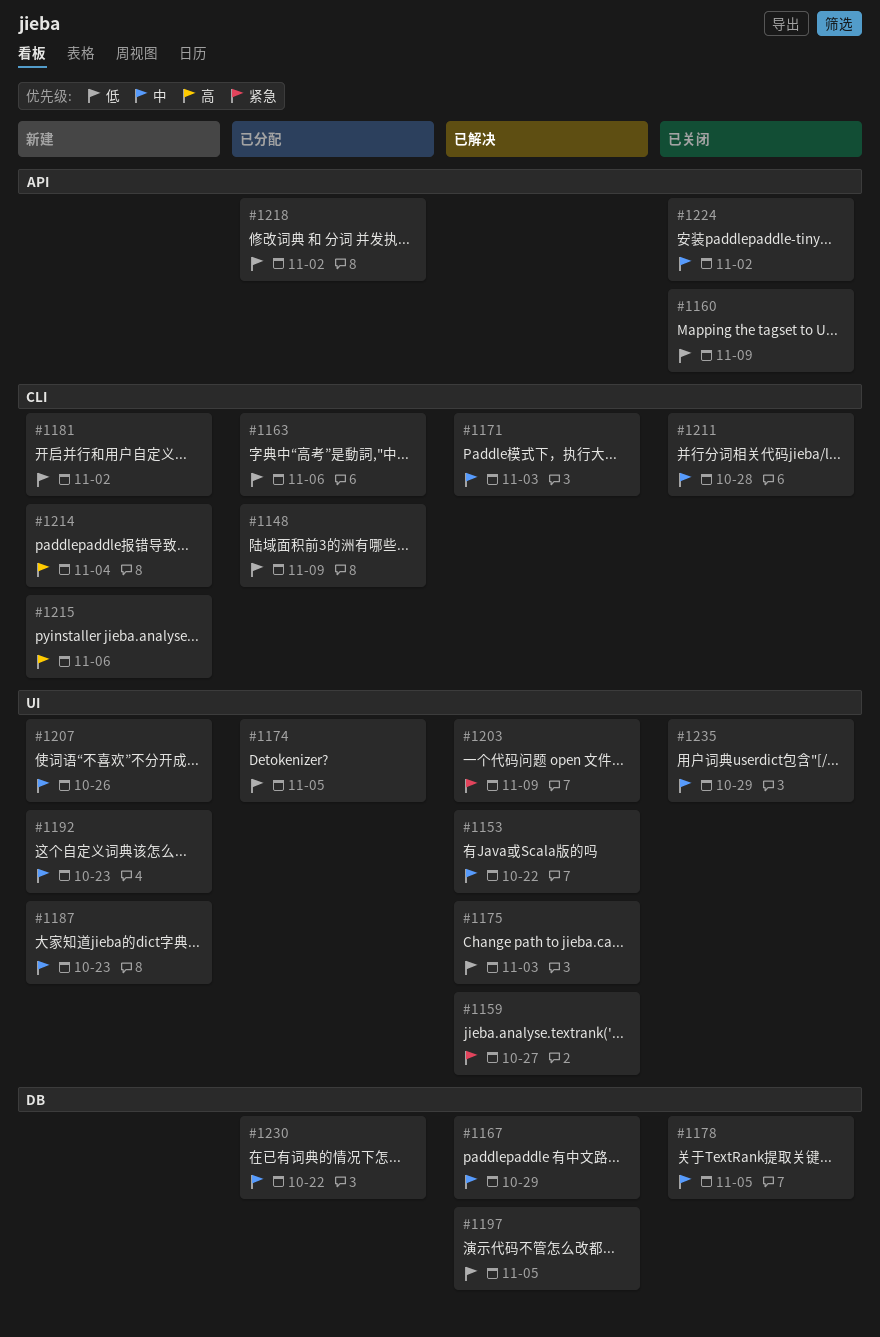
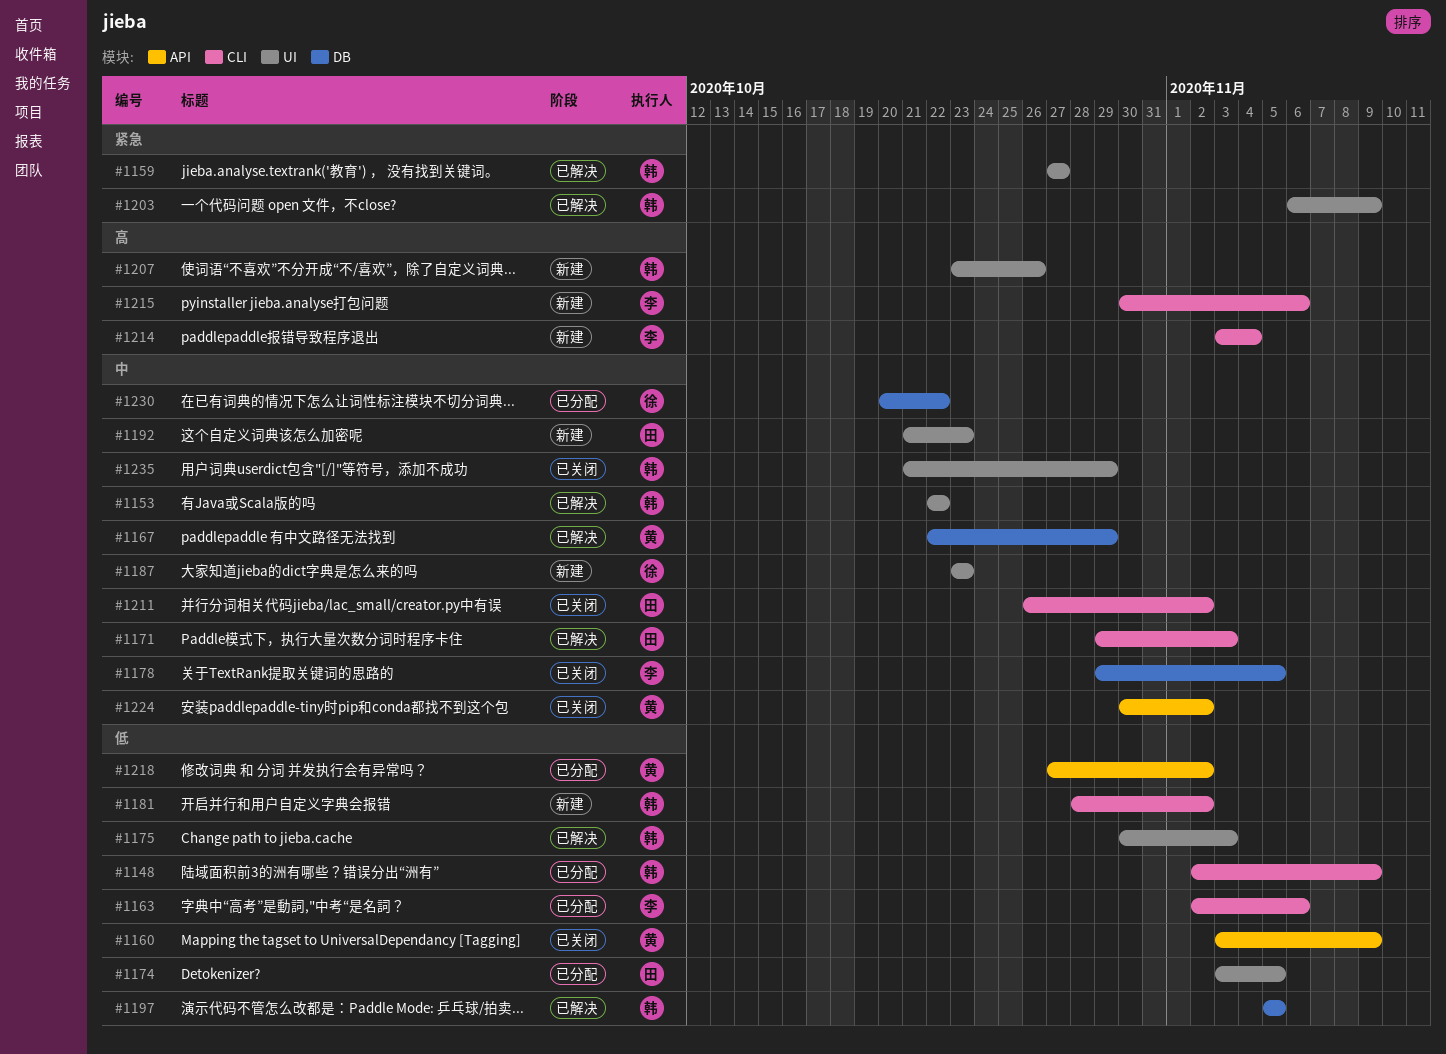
#1207, priority: 中 -> 高
#1211, due: Oct 28 -> Nov 2

